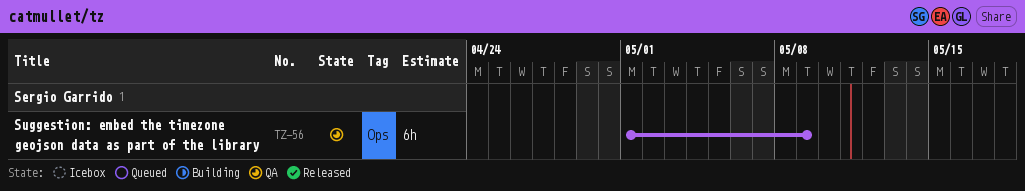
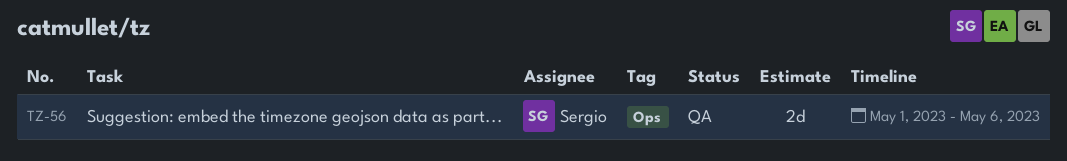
TZ-56, estimate: 6h -> 2d
TZ-56, due: May 9 -> May 6

